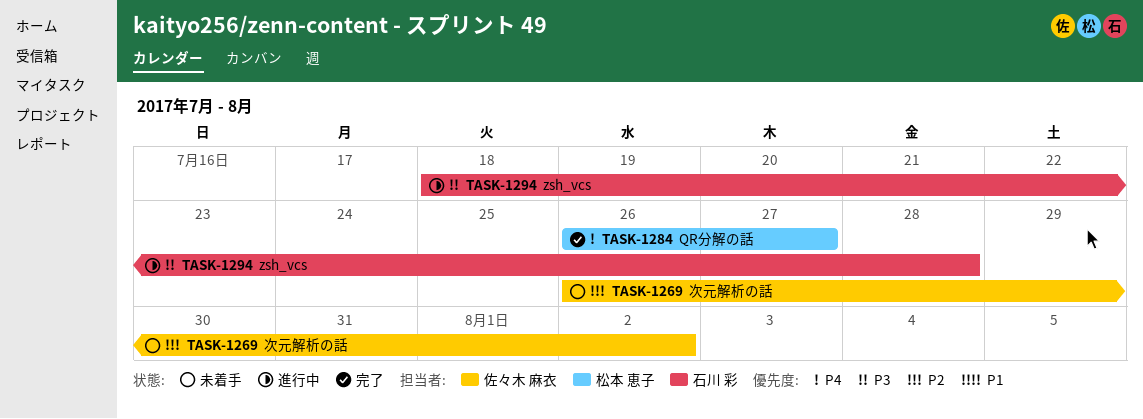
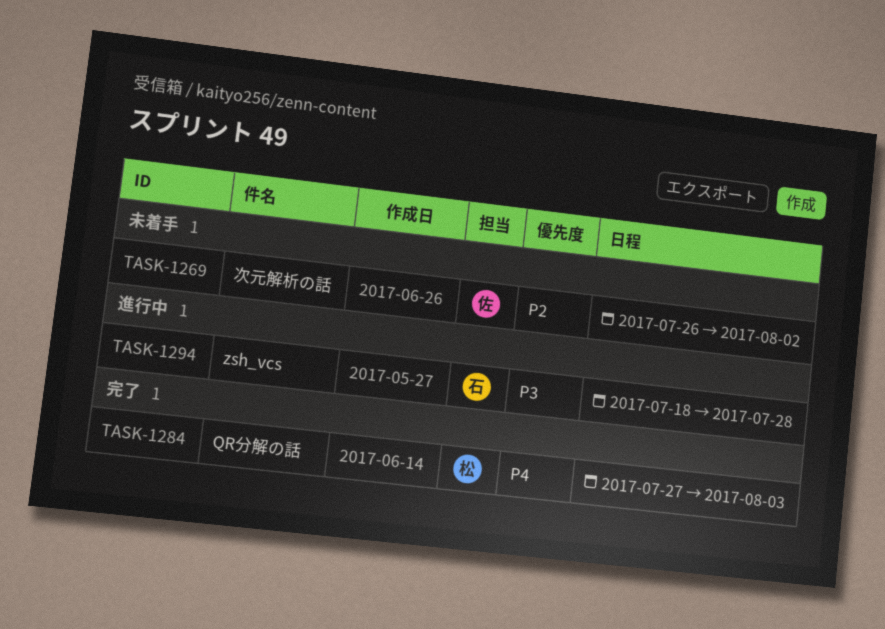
TASK-1284, start: Jul 26 -> Jul 27
TASK-1284, due: Jul 27 -> Aug 3

